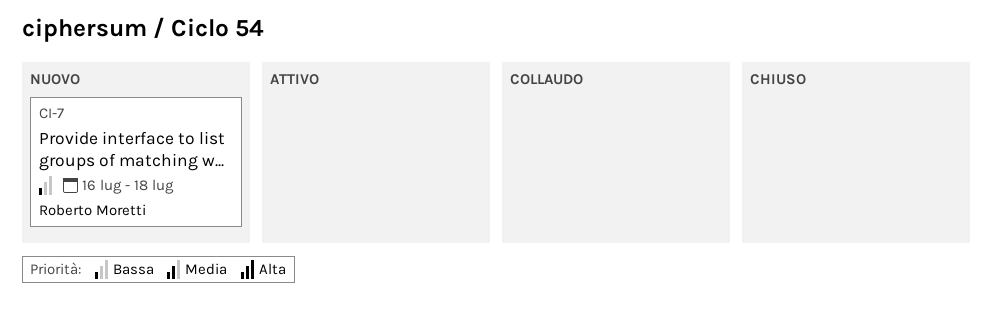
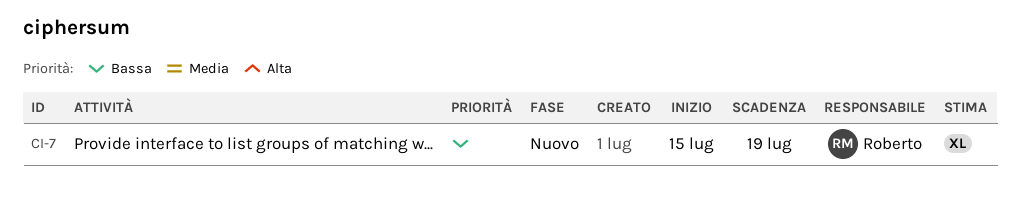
CI-7, start: Jul 16 -> Jul 15
CI-7, due: Jul 18 -> Jul 19

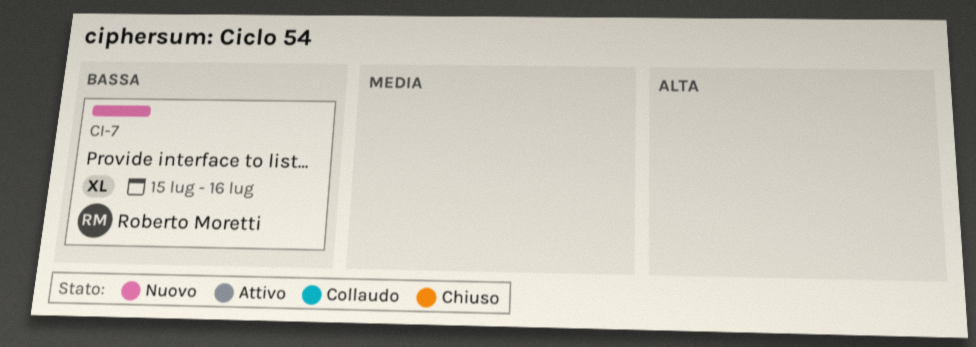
CI-7, due: Jul 19 -> Jul 16

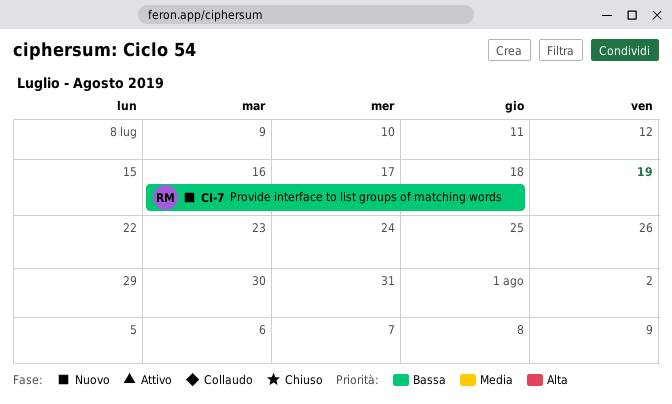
CI-7, start: Jul 15 -> Jul 16
CI-7, due: Jul 16 -> Jul 18

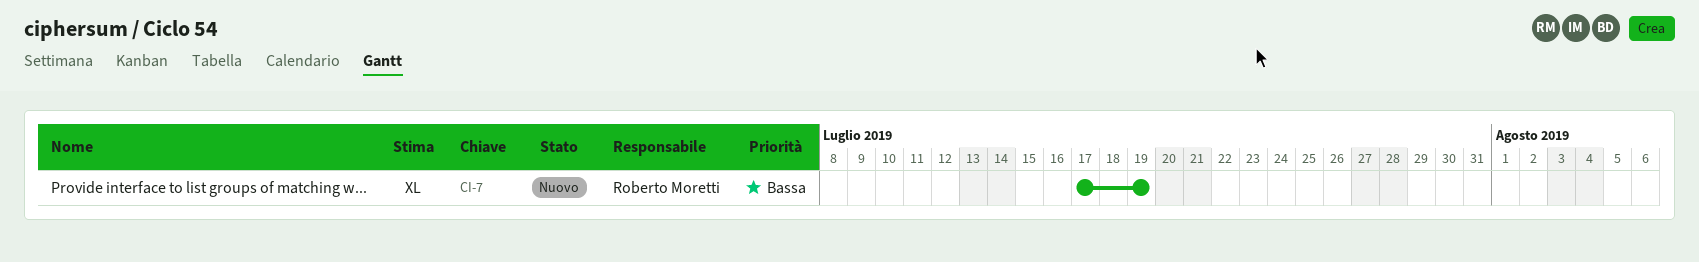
CI-7, start: Jul 16 -> Jul 17
CI-7, due: Jul 18 -> Jul 19

